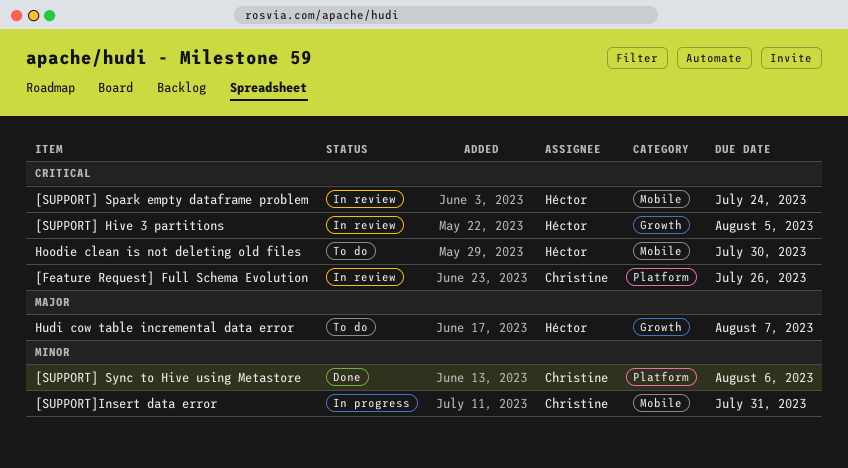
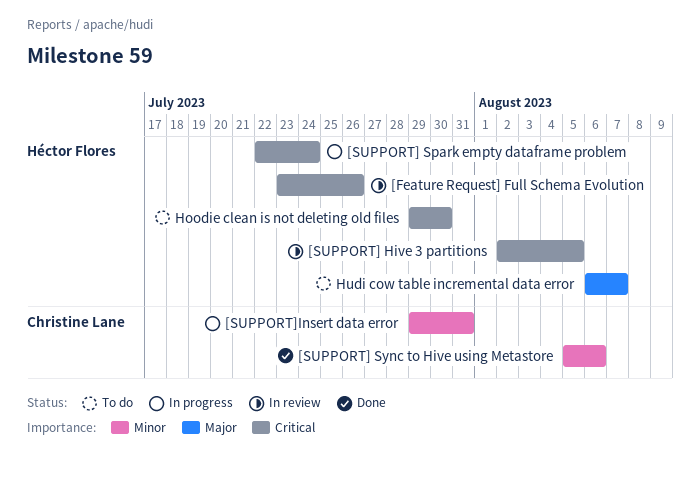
[Feature Request] Full Schema Evolution, owner: Christine Lane -> Héctor Flores
[SUPPORT] Spark empty dataframe problem, status: In review -> In progress

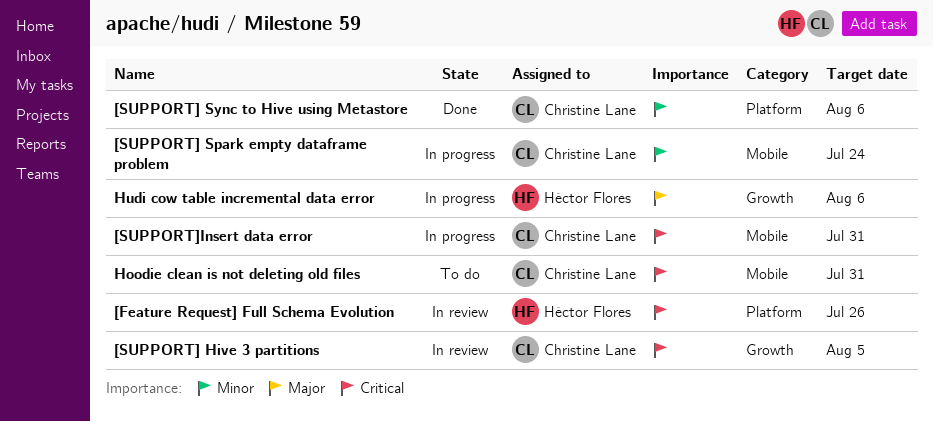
[SUPPORT] Hive 3 partitions, owner: Héctor Flores -> Christine Lane
[SUPPORT] Spark empty dataframe problem, owner: Héctor Flores -> Christine Lane
[SUPPORT] Spark empty dataframe problem, priority: Critical -> Minor
[SUPPORT]Insert data error, priority: Minor -> Critical
Hoodie clean is not deleting old files, owner: Héctor Flores -> Christine Lane
Hoodie clean is not deleting old files, due: Jul 30 -> Jul 31
Hudi cow table incremental data error, status: To do -> In progress
Hudi cow table incremental data error, due: Aug 7 -> Aug 6

